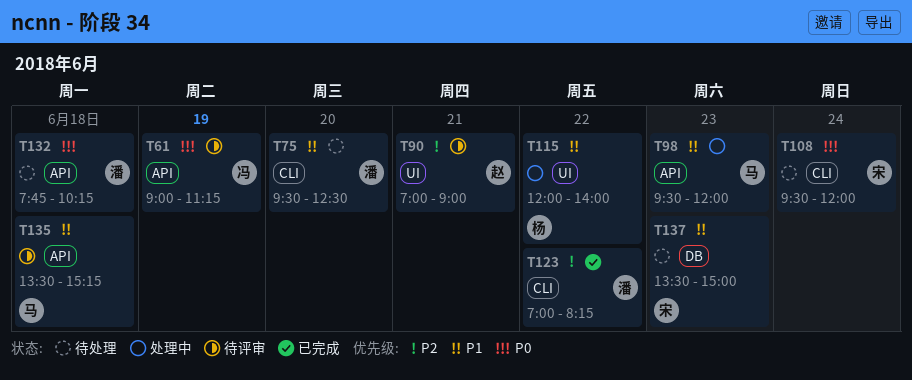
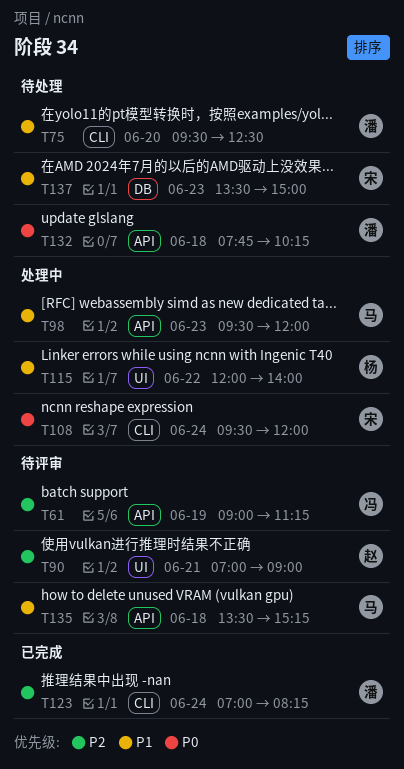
T61, priority: P0 -> P2
T108, status: 待处理 -> 处理中
T123, day: Jun 22 -> Jun 24

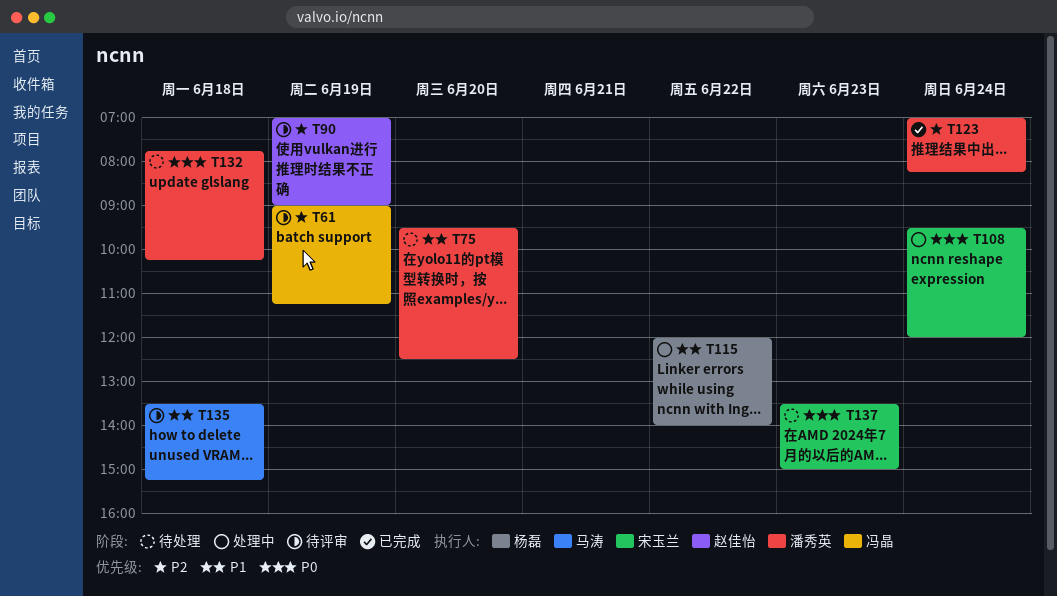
T90, day: Jun 21 -> Jun 19
T98: present -> none
T137, priority: P1 -> P0

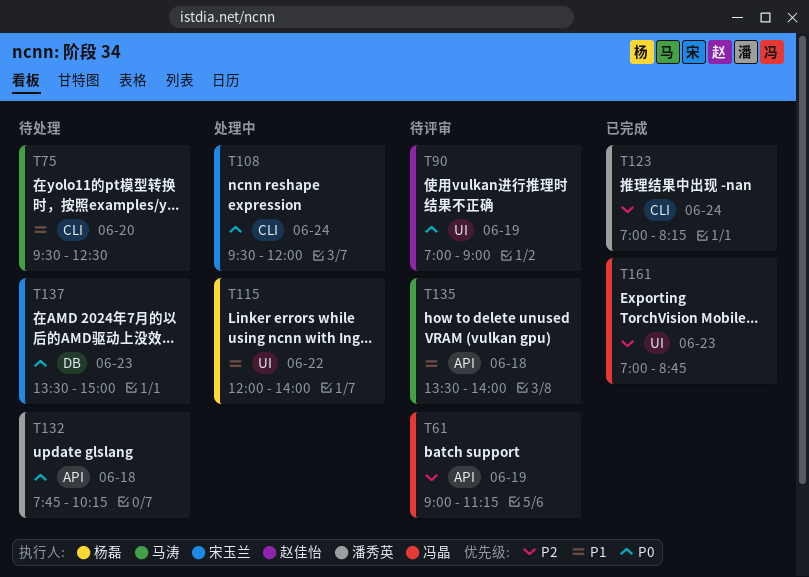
T75, owner: 潘秀英 -> 马涛
T90, priority: P2 -> P0
T135, ends: 15:15 -> 14:00
T161: none -> present

